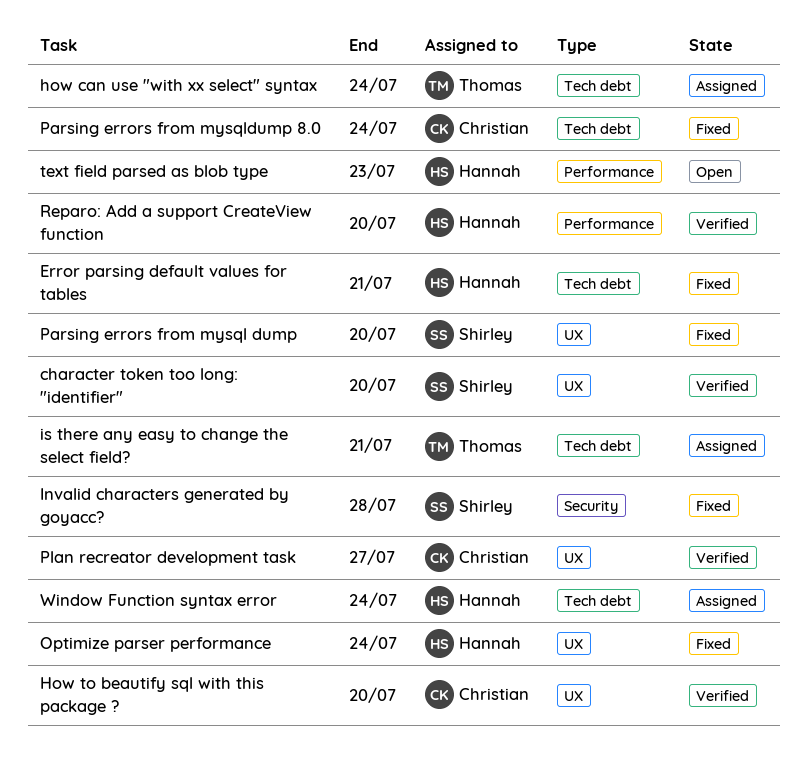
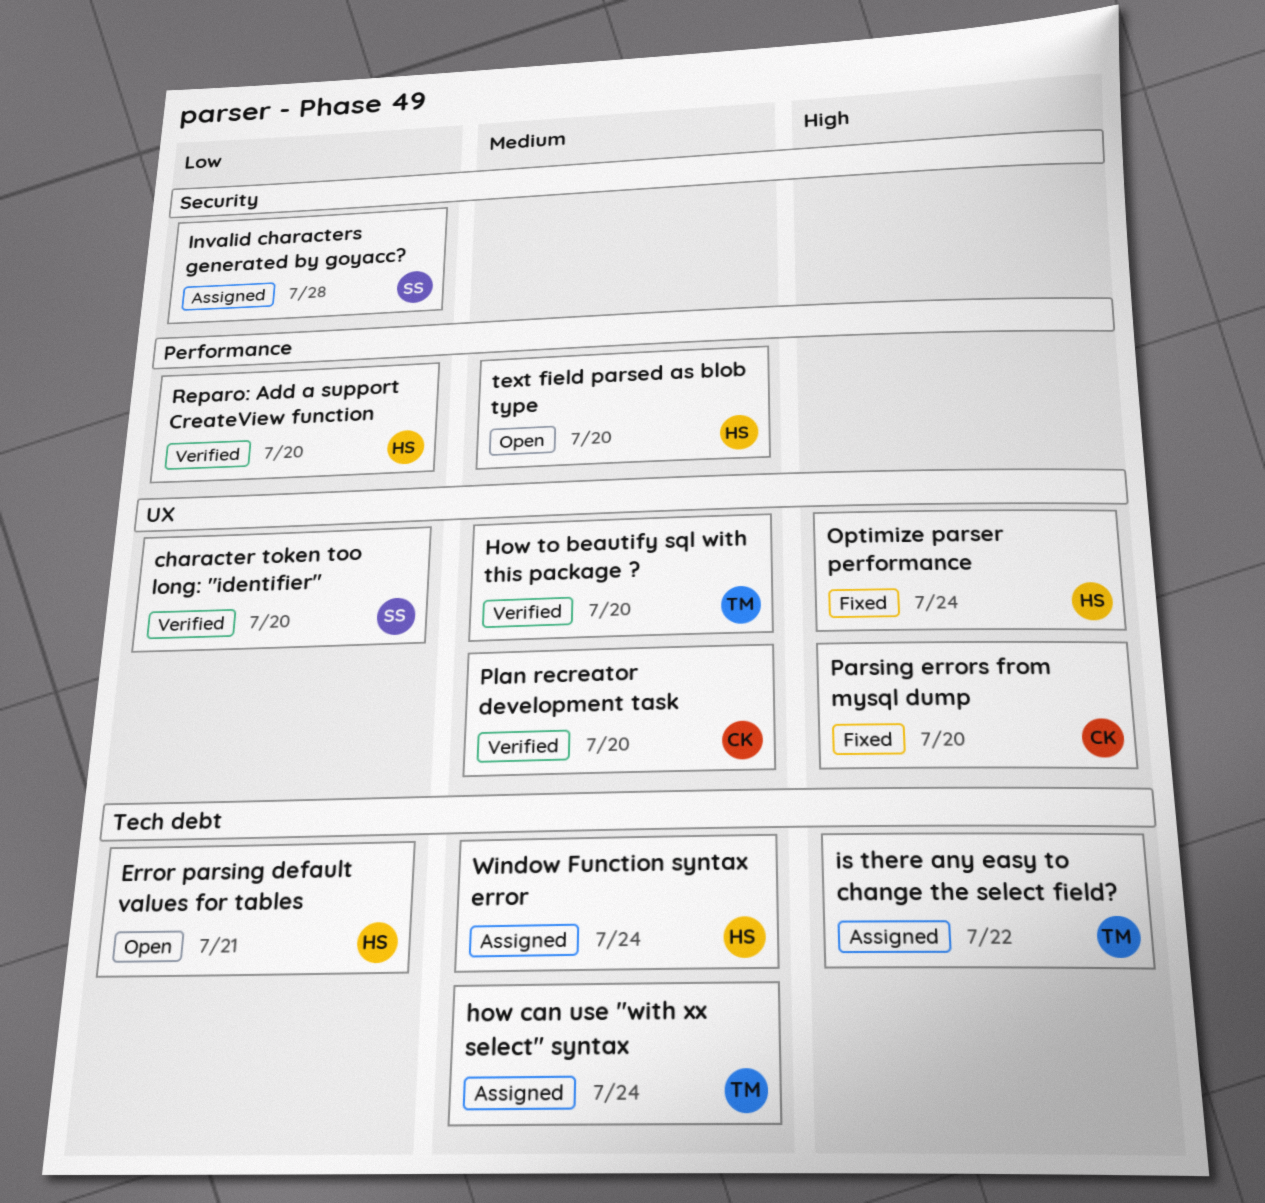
Error parsing default values for tables, status: Fixed -> Open
How to beautify sql with this package ?, owner: Christian -> Thomas
Invalid characters generated by goyacc?, status: Fixed -> Assigned
is there any easy to change the select field?, due: Jul 21 -> Jul 22
Parsing errors from mysql dump, owner: Shirley -> Christian
Parsing errors from mysqldump 8.0: present -> none
Plan recreator development task, due: Jul 27 -> Jul 20
text field parsed as blob type, due: Jul 23 -> Jul 20

